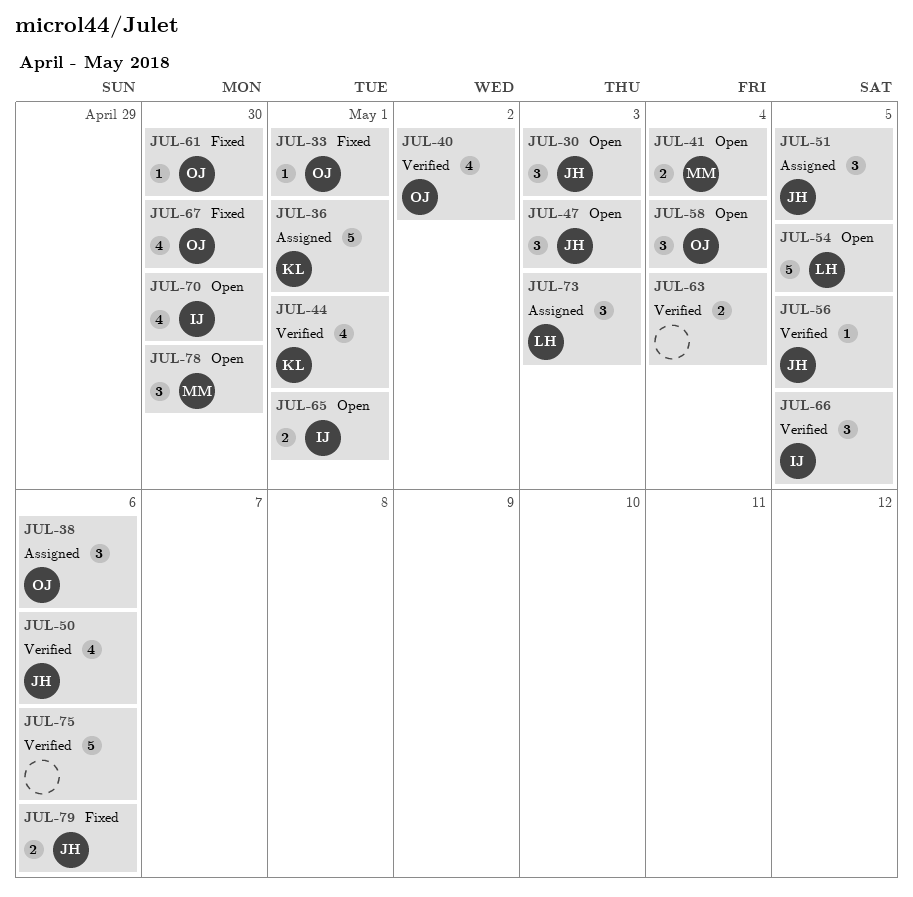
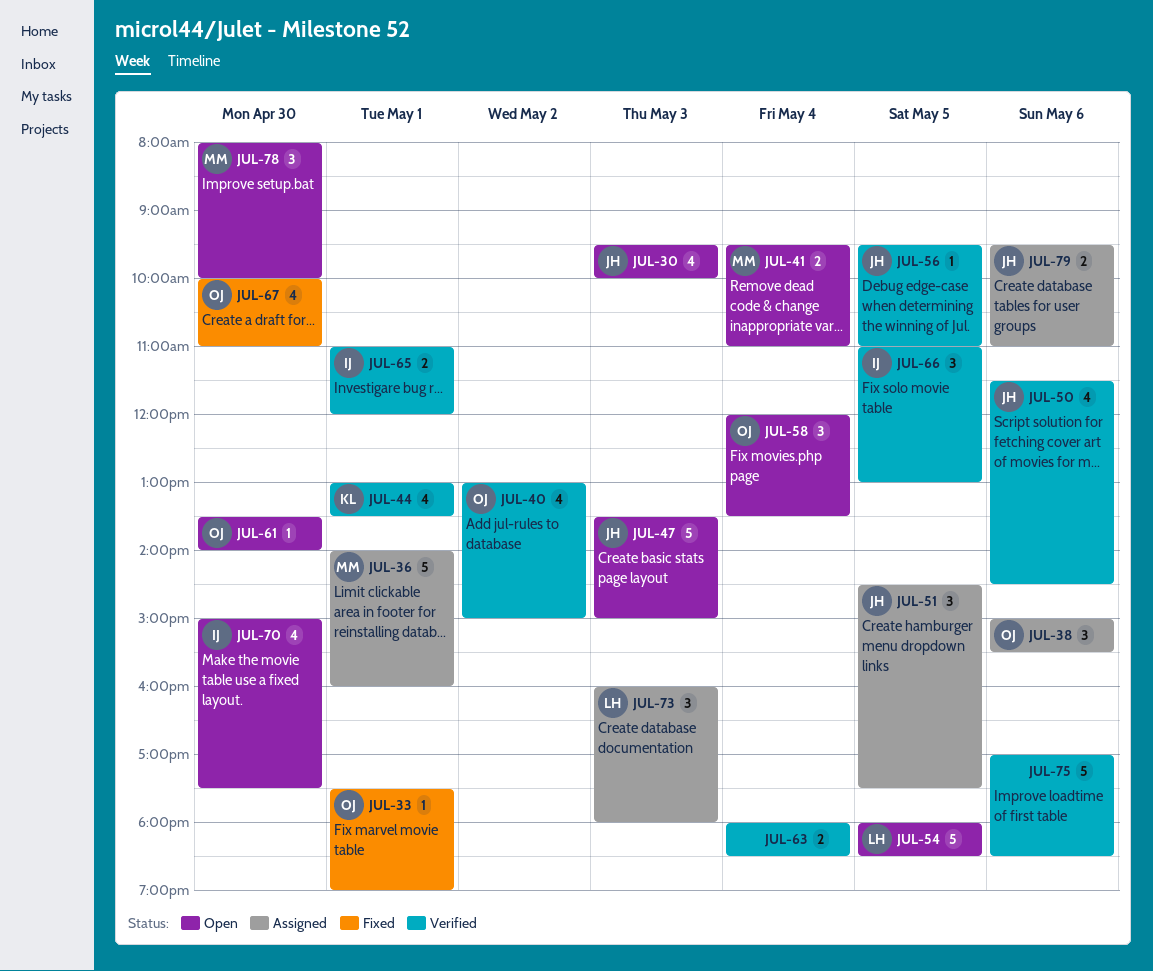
JUL-30, estimate: 3 -> 4
JUL-36, owner: KL -> MM
JUL-47, estimate: 3 -> 5
JUL-61, status: Fixed -> Open
JUL-65, status: Open -> Verified
JUL-79, status: Fixed -> Assigned

